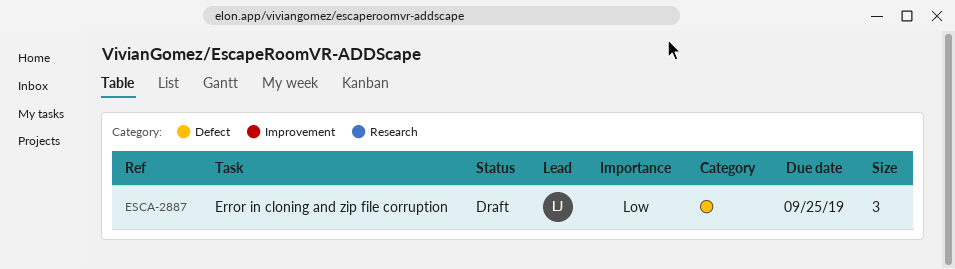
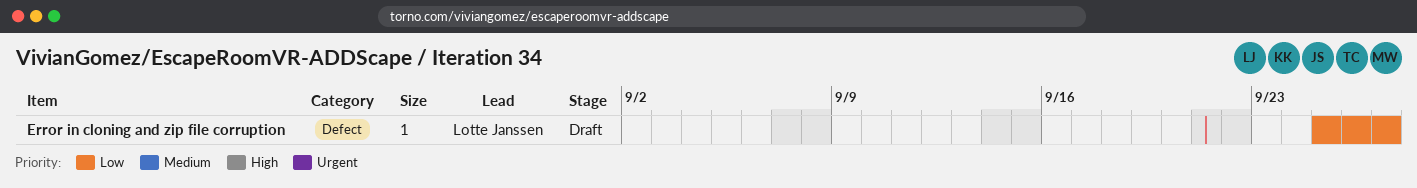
Error in cloning and zip file corruption, estimate: 3 -> 1
Error in cloning and zip file corruption, due: Sep 25 -> Sep 27

